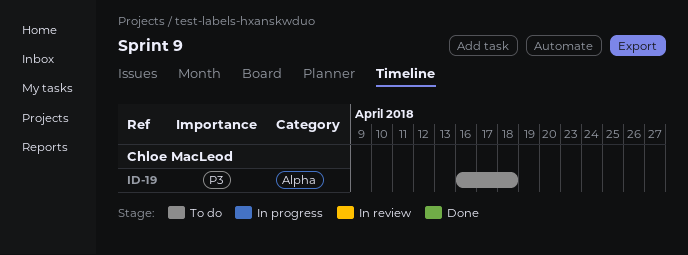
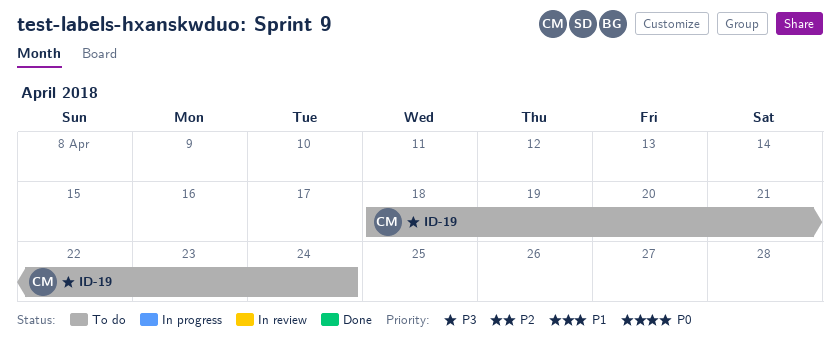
ID-19, start: Apr 16 -> Apr 18
ID-19, due: Apr 18 -> Apr 24

